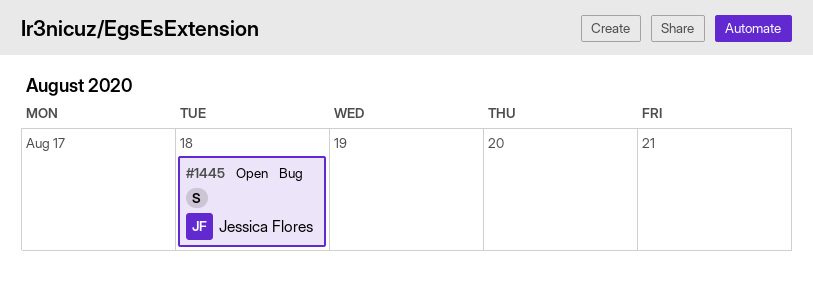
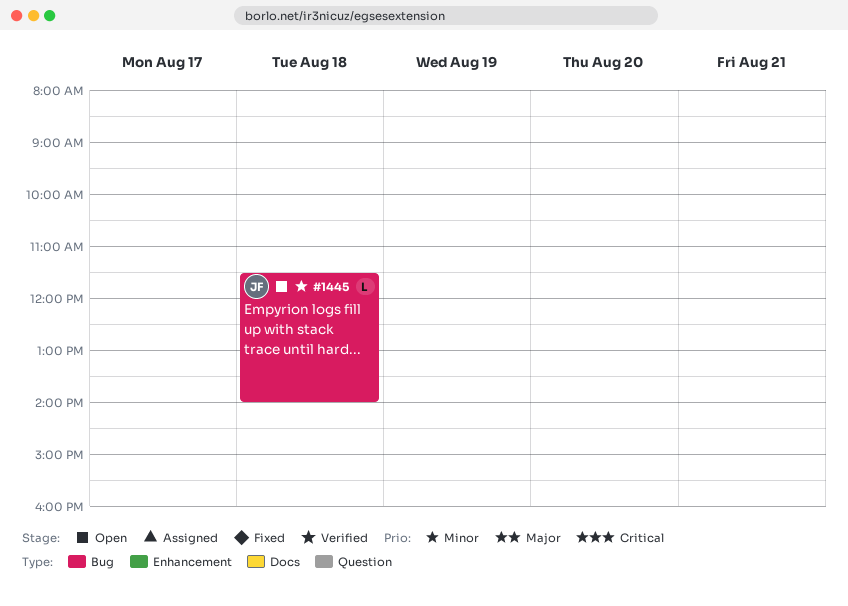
#1445, estimate: S -> L

